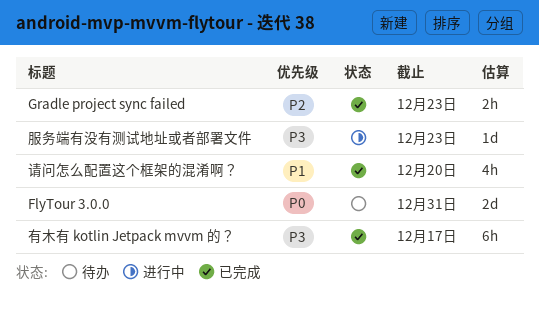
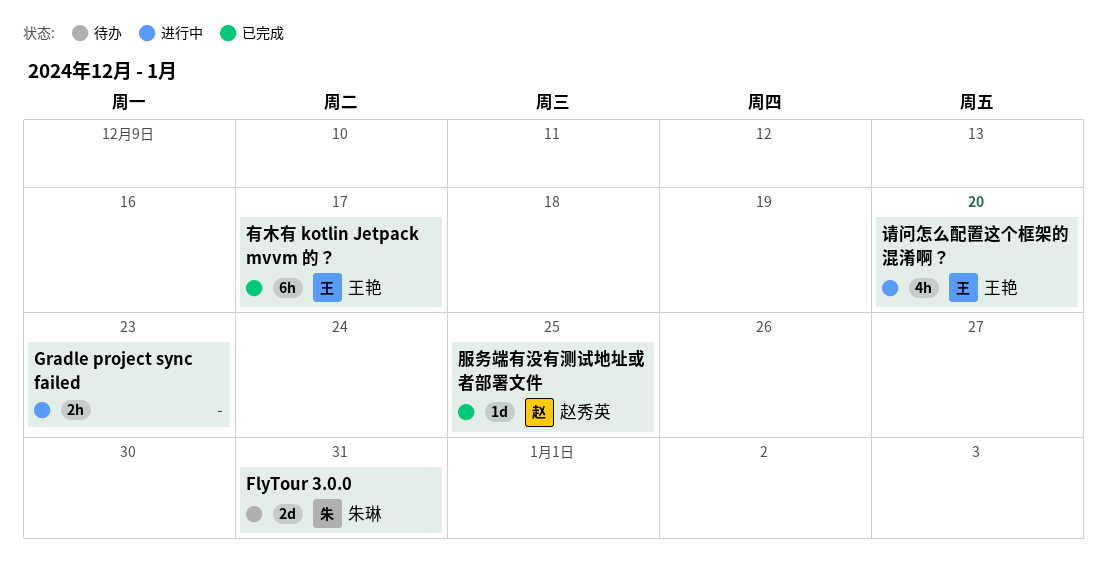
Gradle project sync failed, status: 已完成 -> 进行中
服务端有没有测试地址或者部署文件, status: 进行中 -> 已完成
服务端有没有测试地址或者部署文件, due: Dec 23 -> Dec 25
请问怎么配置这个框架的混淆啊？, status: 已完成 -> 进行中

